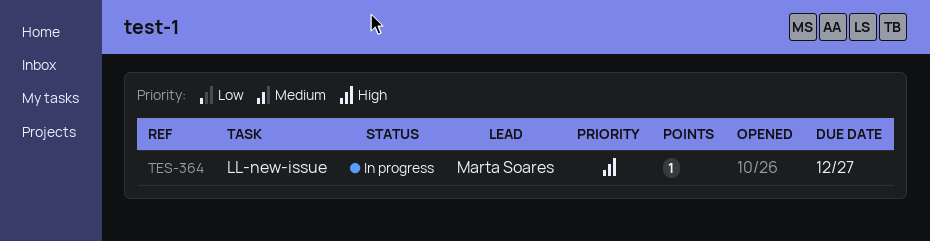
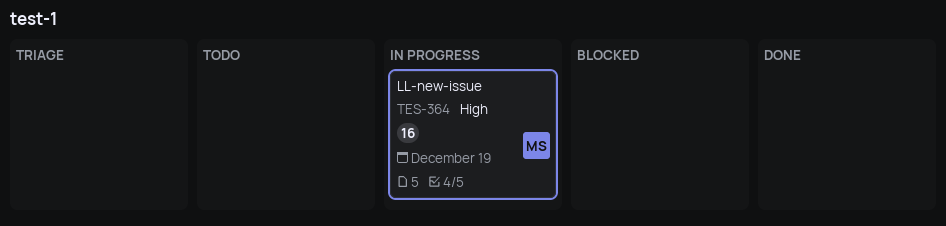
TES-364, estimate: 1 -> 16
TES-364, due: Dec 27 -> Dec 19

